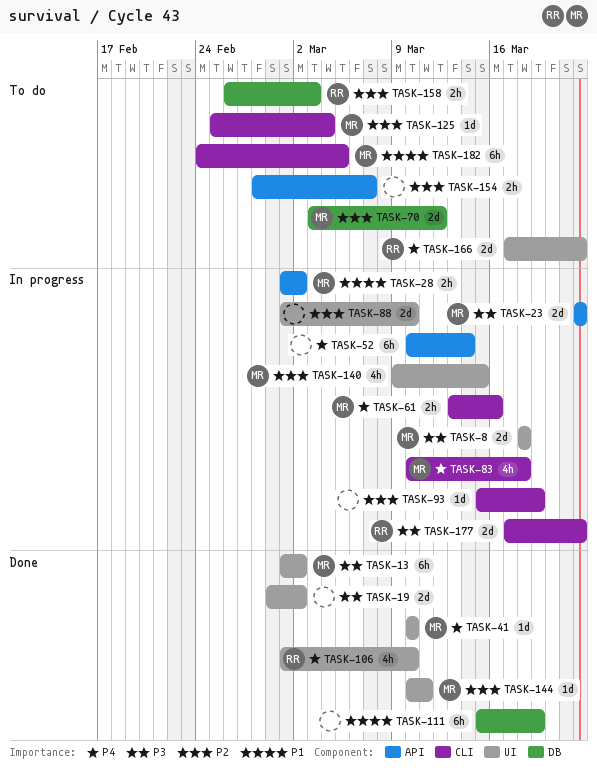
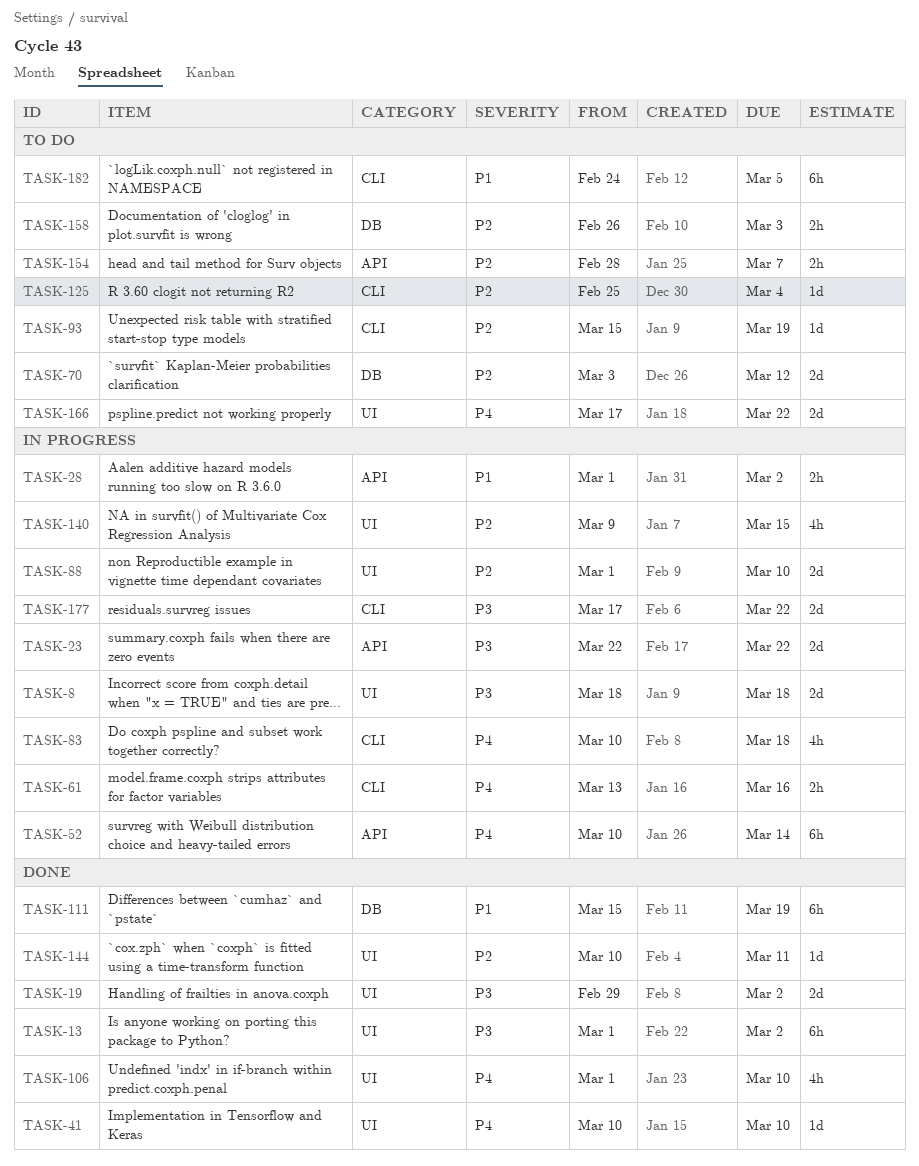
TASK-93, status: In progress -> To do

